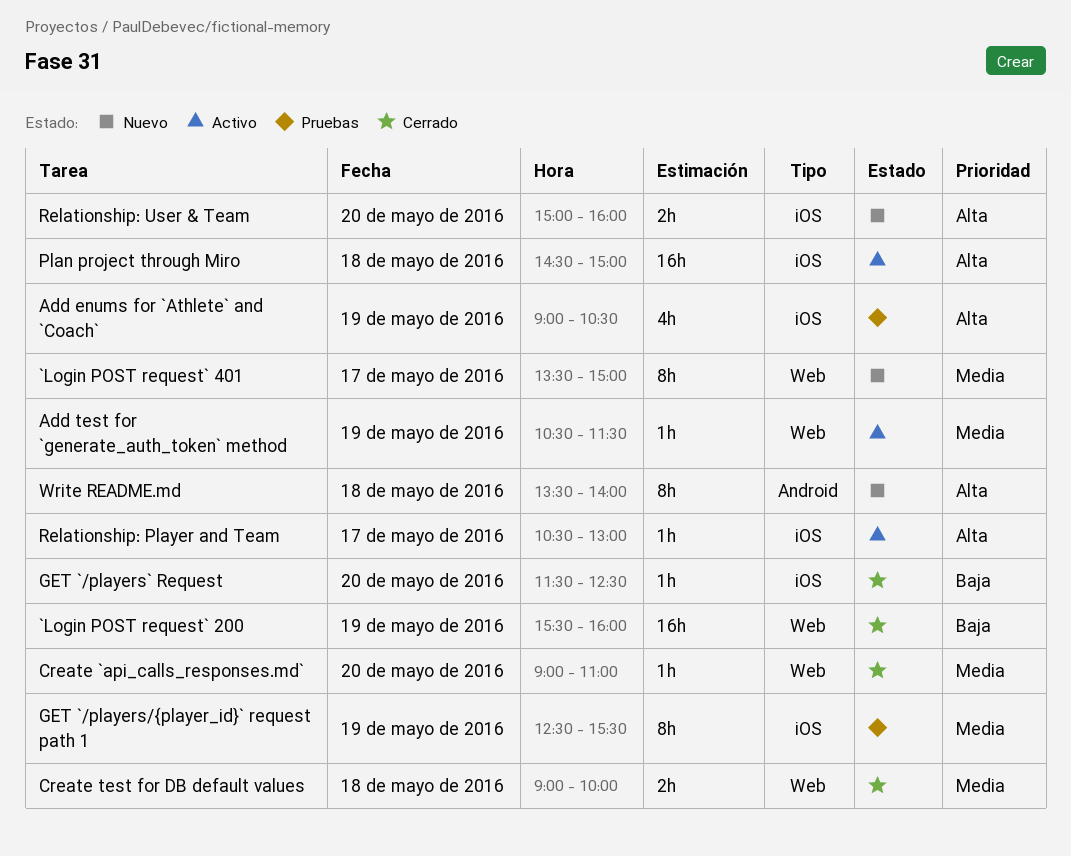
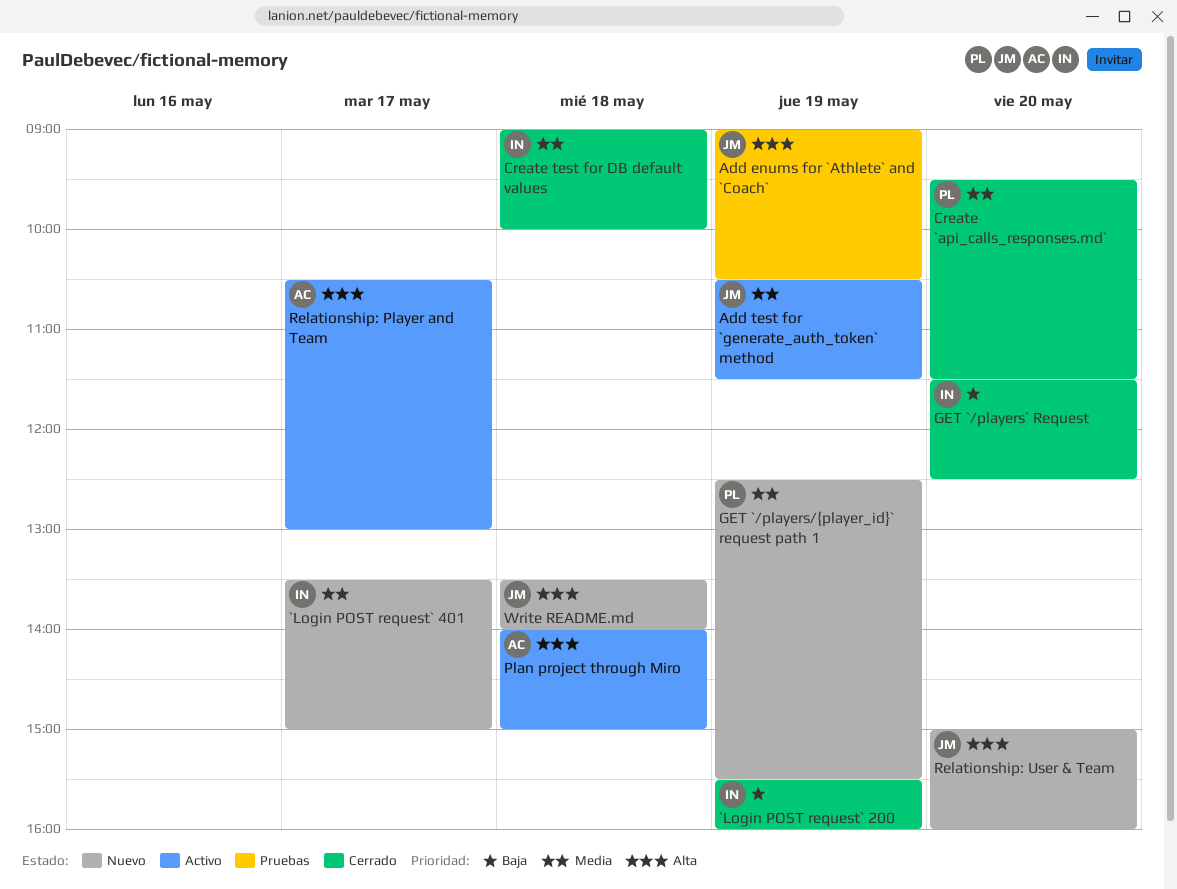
Create `api_calls_responses.md`, begins: 09:00 -> 09:30
Create `api_calls_responses.md`, ends: 11:00 -> 11:30
GET `/players/{player_id}` request path 1, status: Pruebas -> Nuevo
Plan project through Miro, begins: 14:30 -> 14:00

